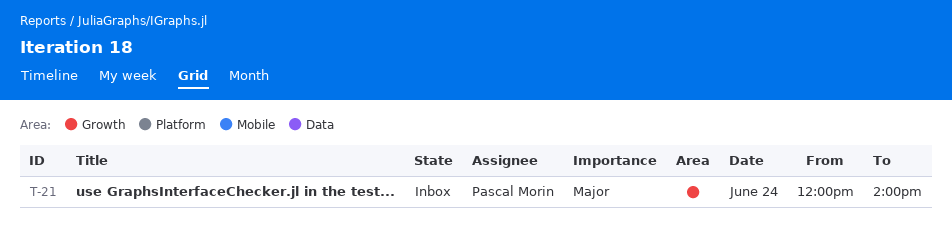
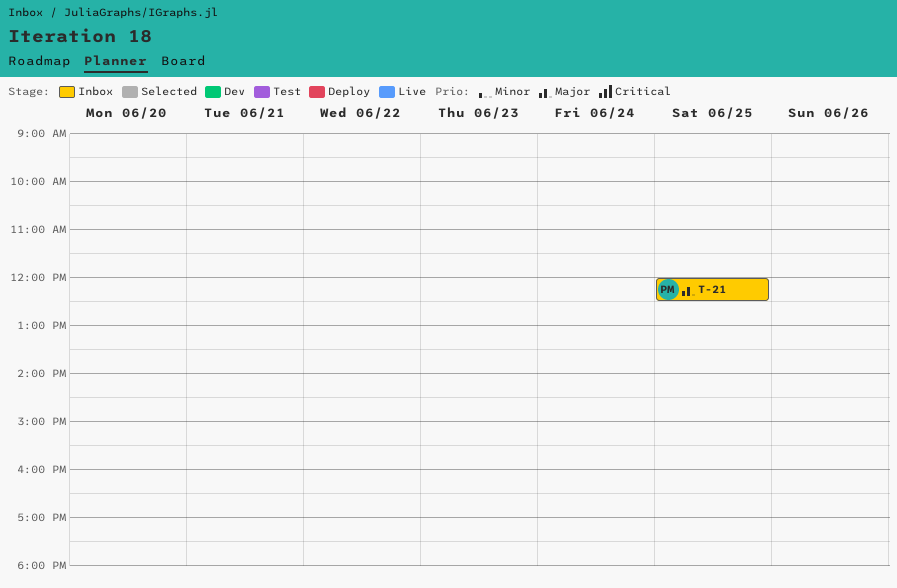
T-21, day: Jun 24 -> Jun 25
T-21, ends: 14:00 -> 12:30

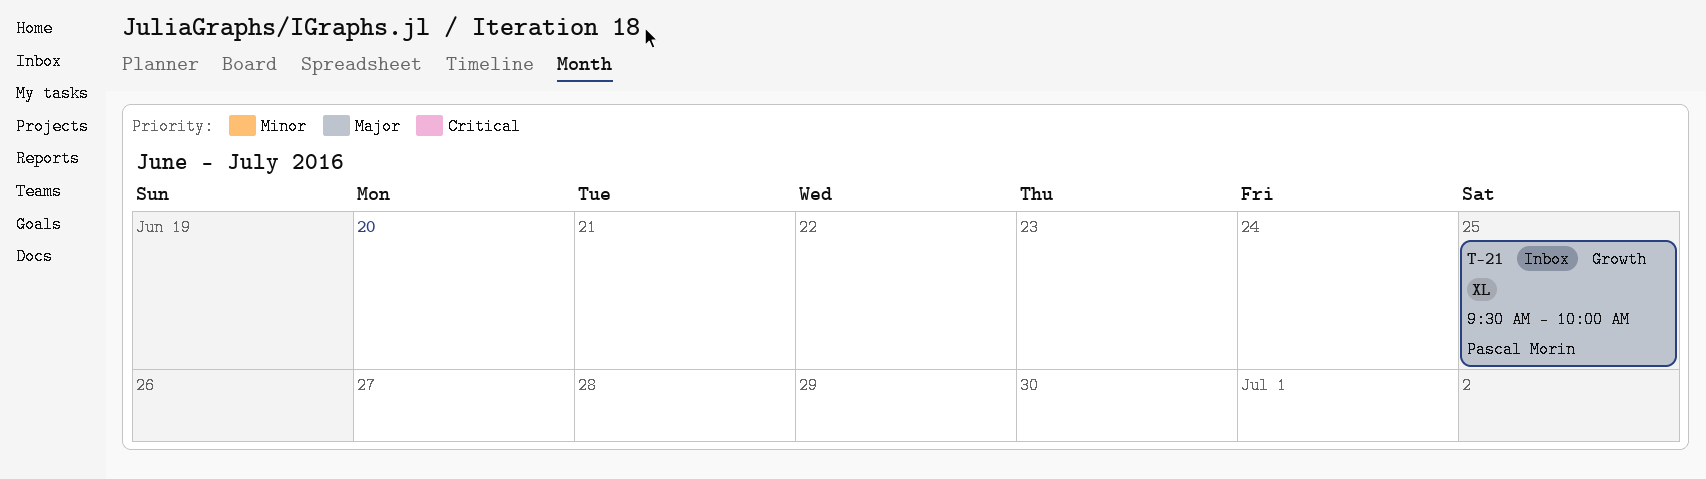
T-21, begins: 12:00 -> 09:30
T-21, ends: 12:30 -> 10:00

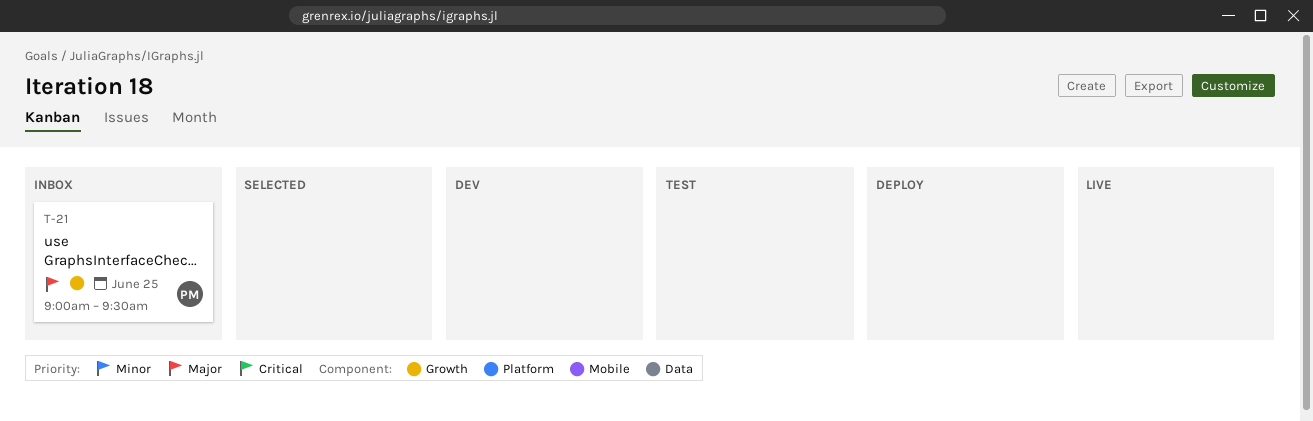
T-21, begins: 09:30 -> 09:00
T-21, ends: 10:00 -> 09:30

